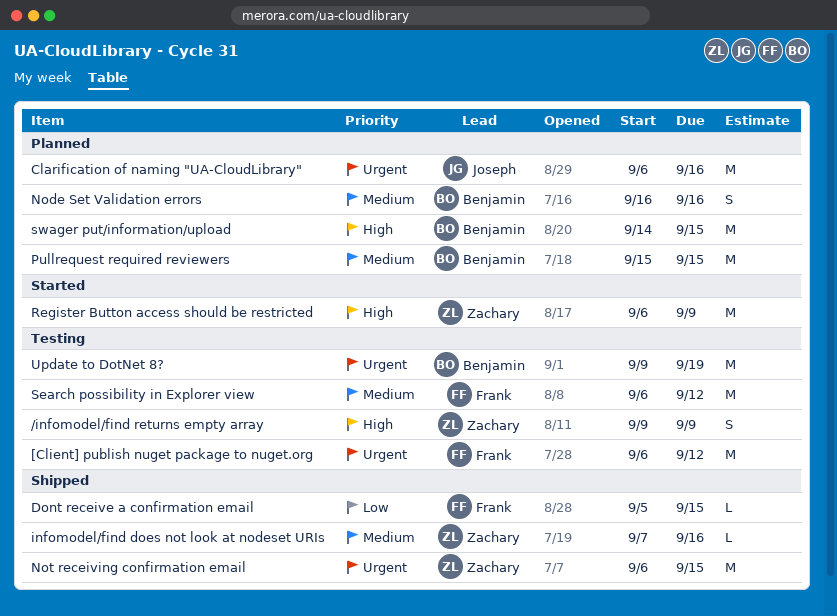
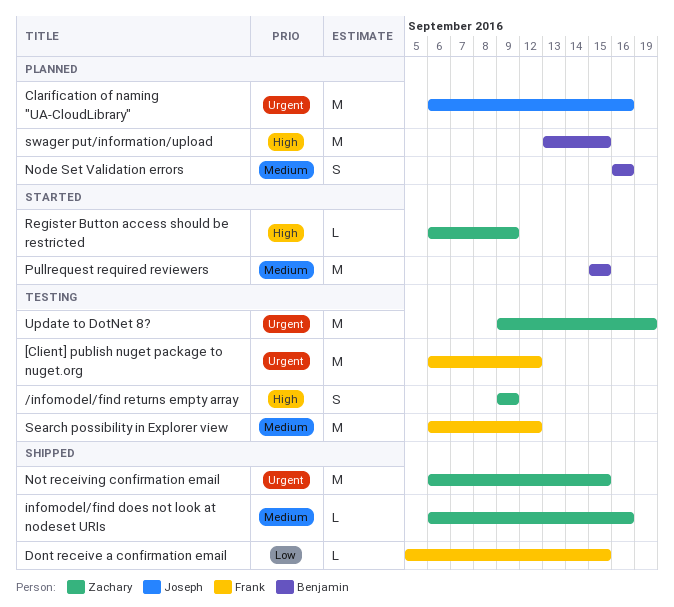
infomodel/find does not look at nodeset URIs, start: Sep 7 -> Sep 6
Pullrequest required reviewers, status: Planned -> Started
Register Button access should be restricted, estimate: M -> L
swager put/information/upload, start: Sep 14 -> Sep 13
Update to DotNet 8?, owner: Benjamin -> Zachary

